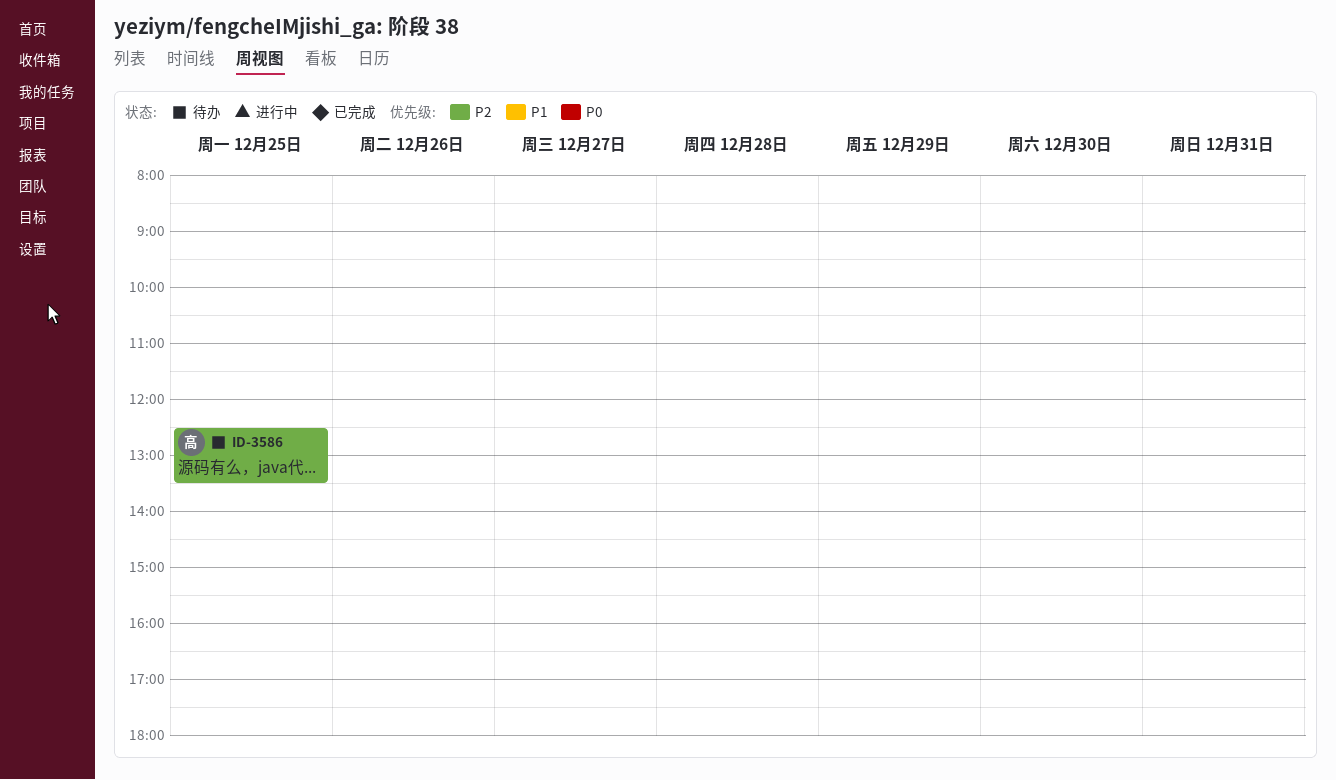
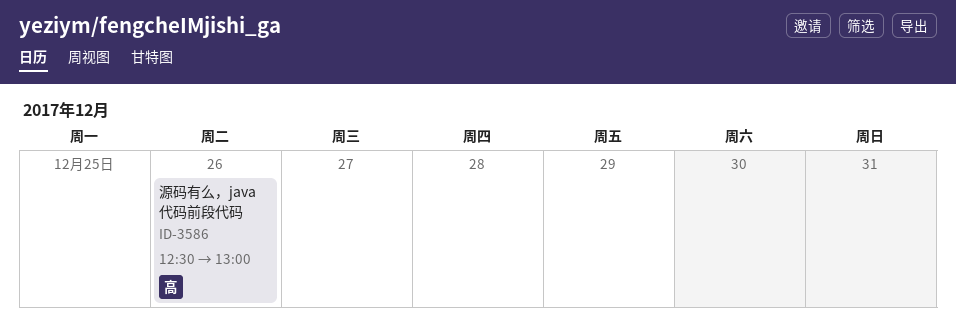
ID-3586, day: Dec 25 -> Dec 26
ID-3586, ends: 13:30 -> 13:00

